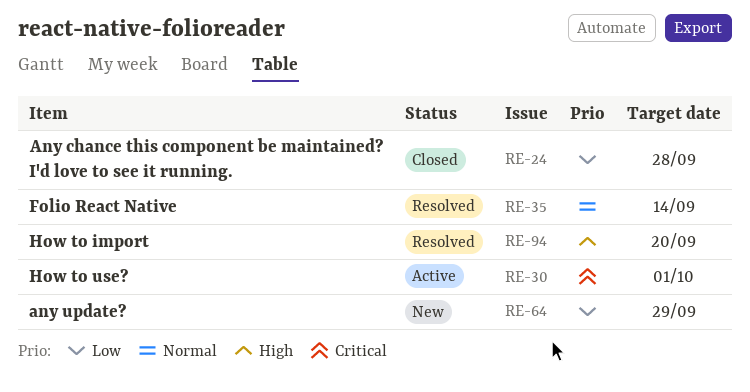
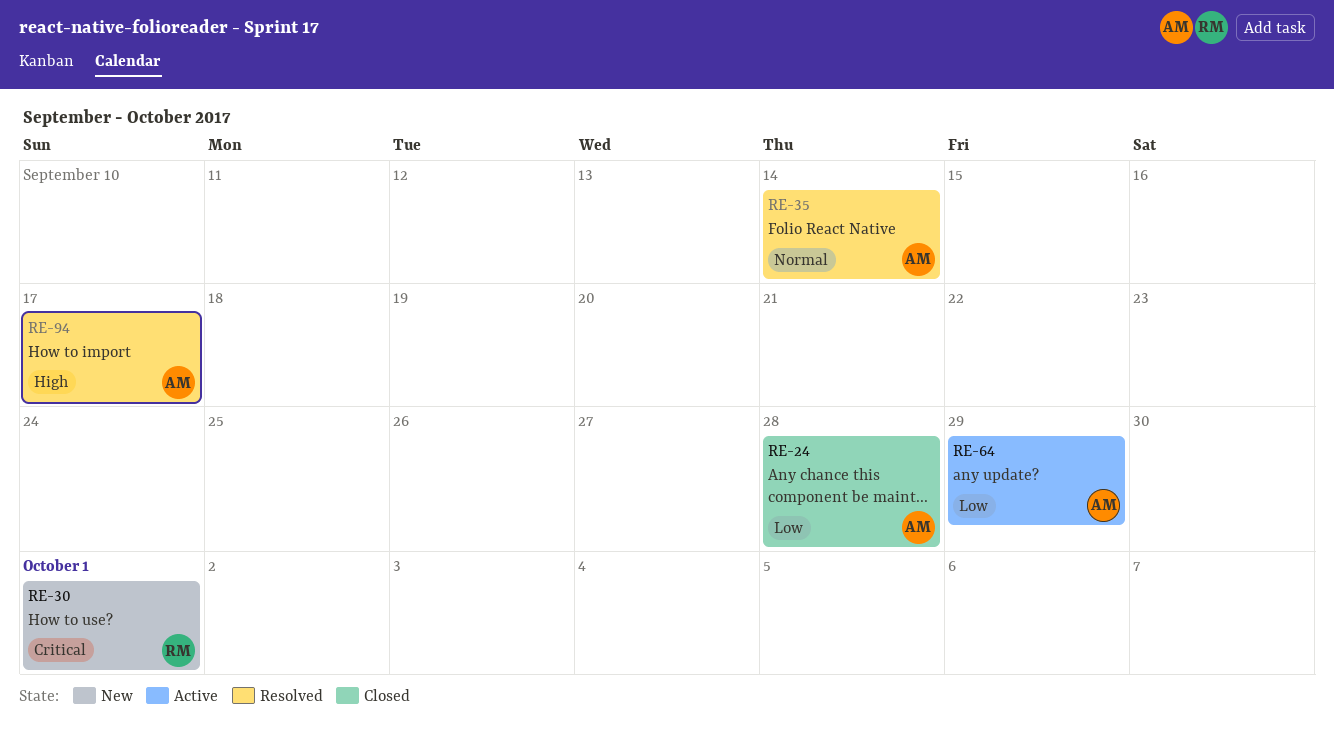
RE-30, status: Active -> New
RE-64, status: New -> Active
RE-94, due: Sep 20 -> Sep 17

